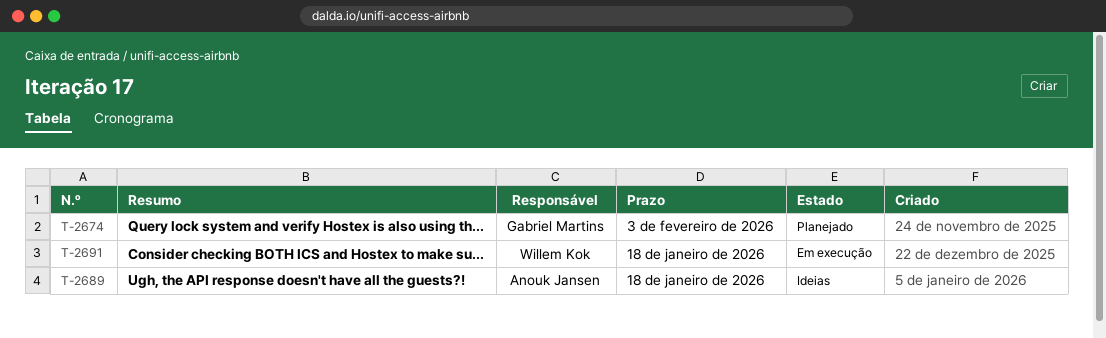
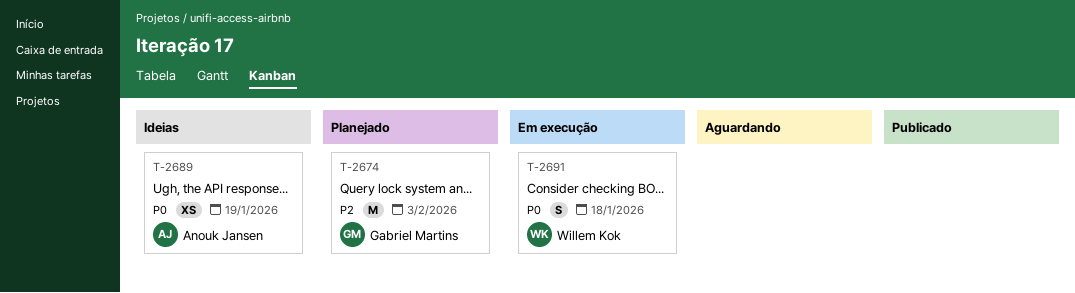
T-2689, due: Jan 18 -> Jan 19

